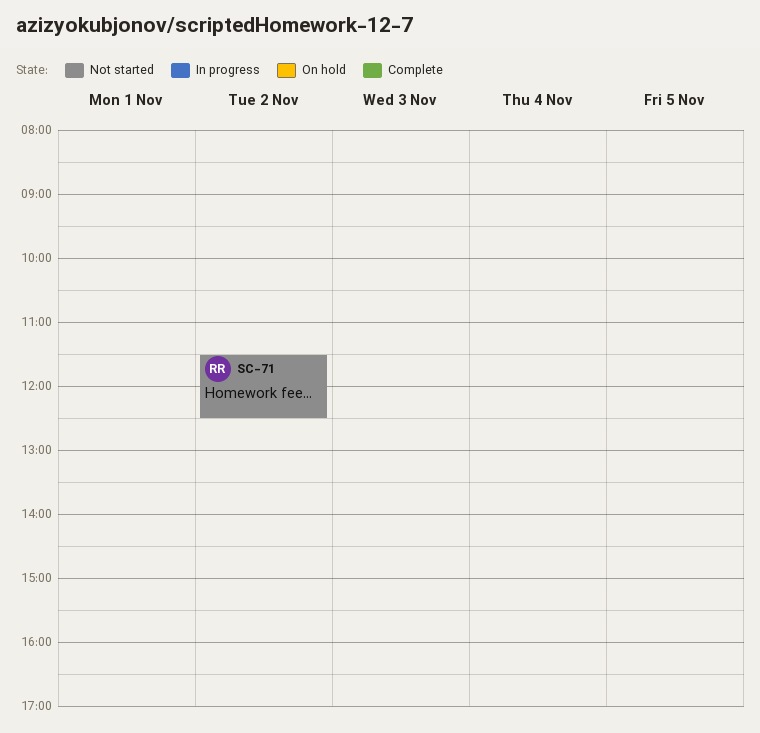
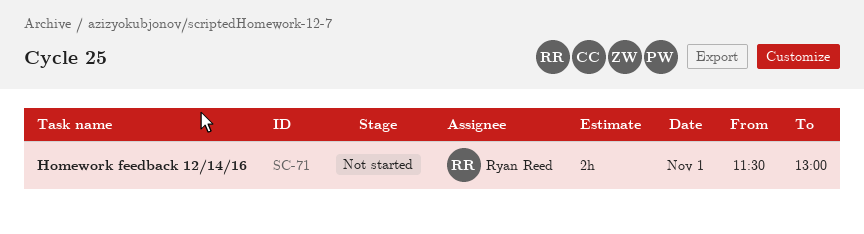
SC-71, day: Nov 2 -> Nov 1
SC-71, ends: 12:30 -> 13:00

